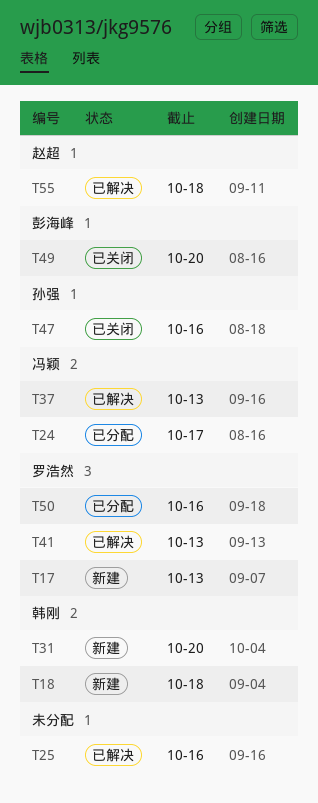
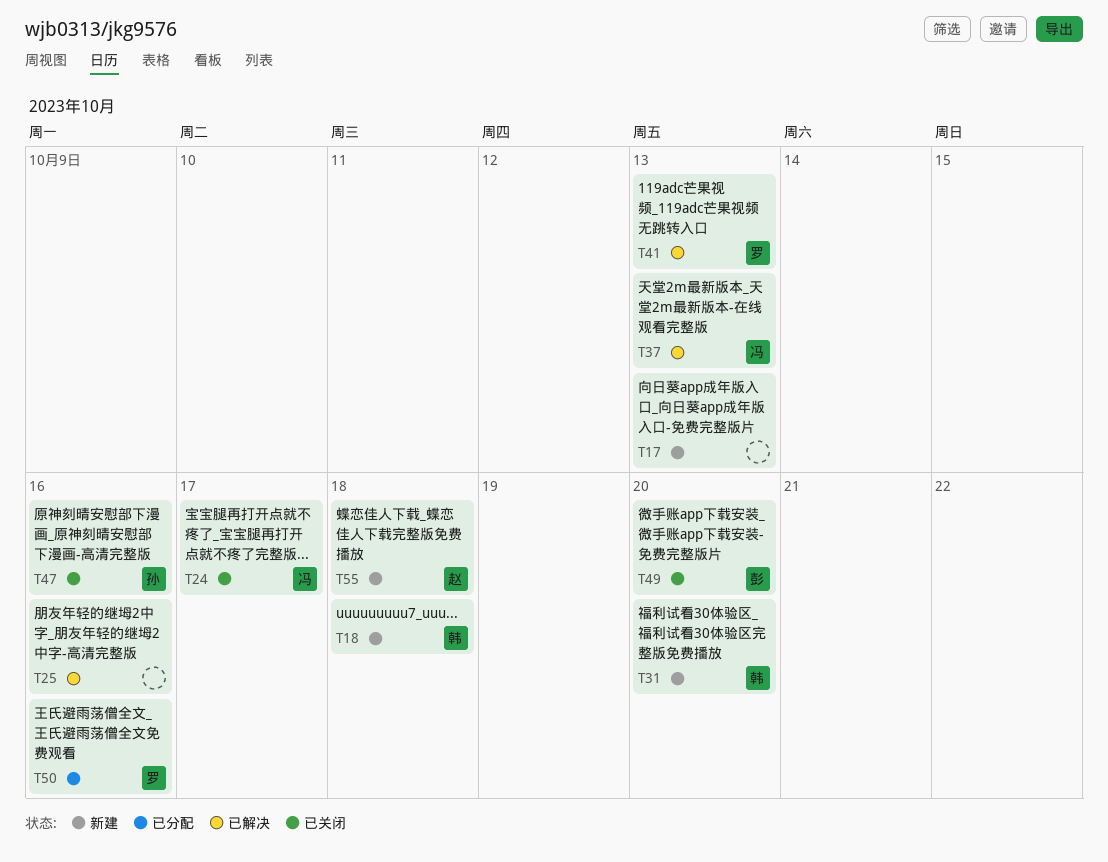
T17, owner: 罗浩然 -> none
T24, status: 已分配 -> 已关闭
T55, status: 已解决 -> 新建

